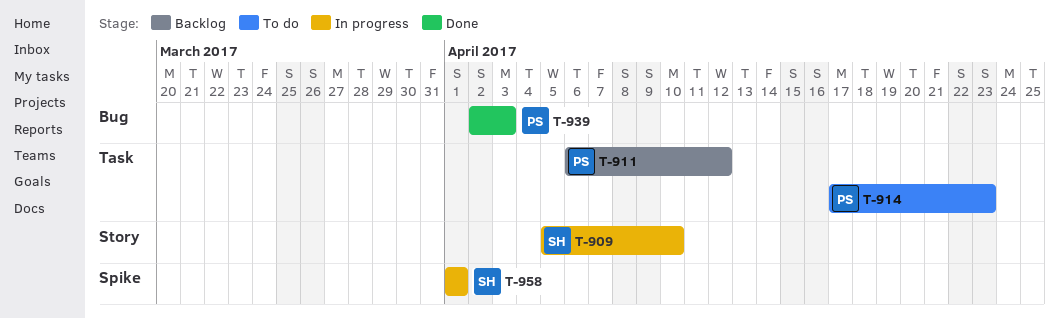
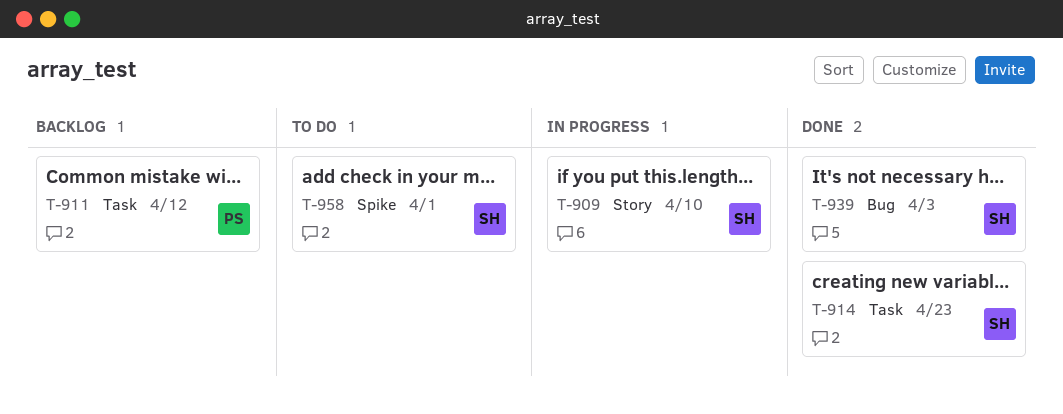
T-914, status: To do -> Done
T-914, owner: PS -> SH
T-939, owner: PS -> SH
T-958, status: In progress -> To do

